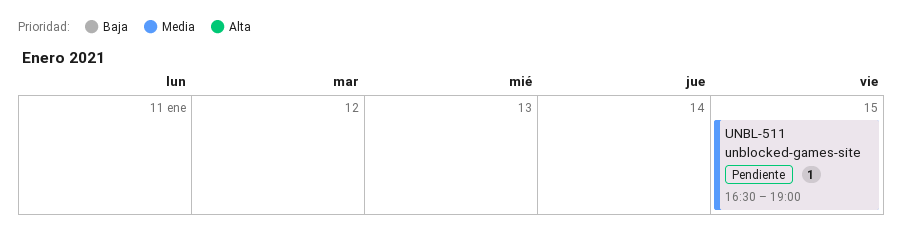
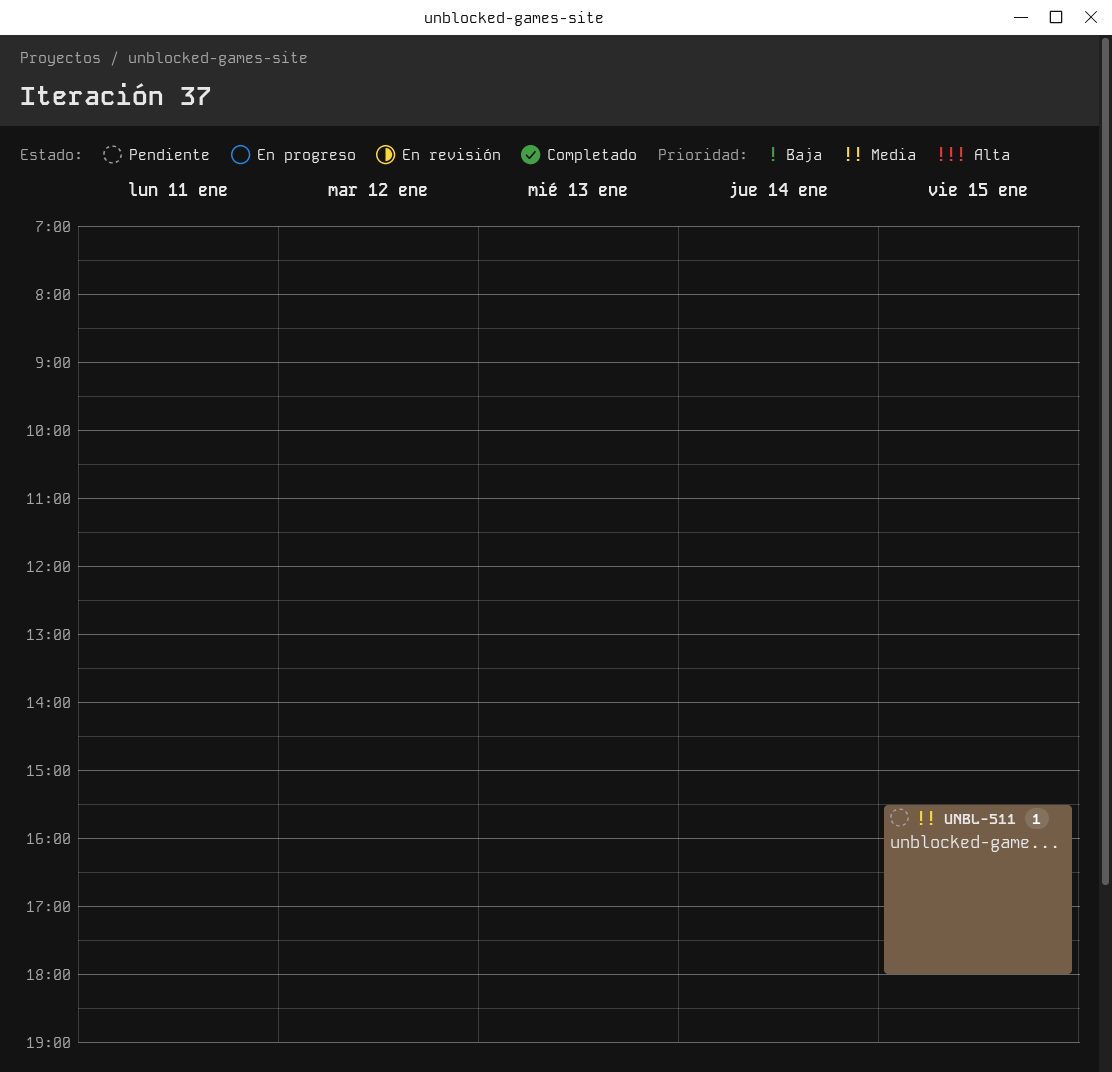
UNBL-511, begins: 16:30 -> 15:30
UNBL-511, ends: 19:00 -> 18:00

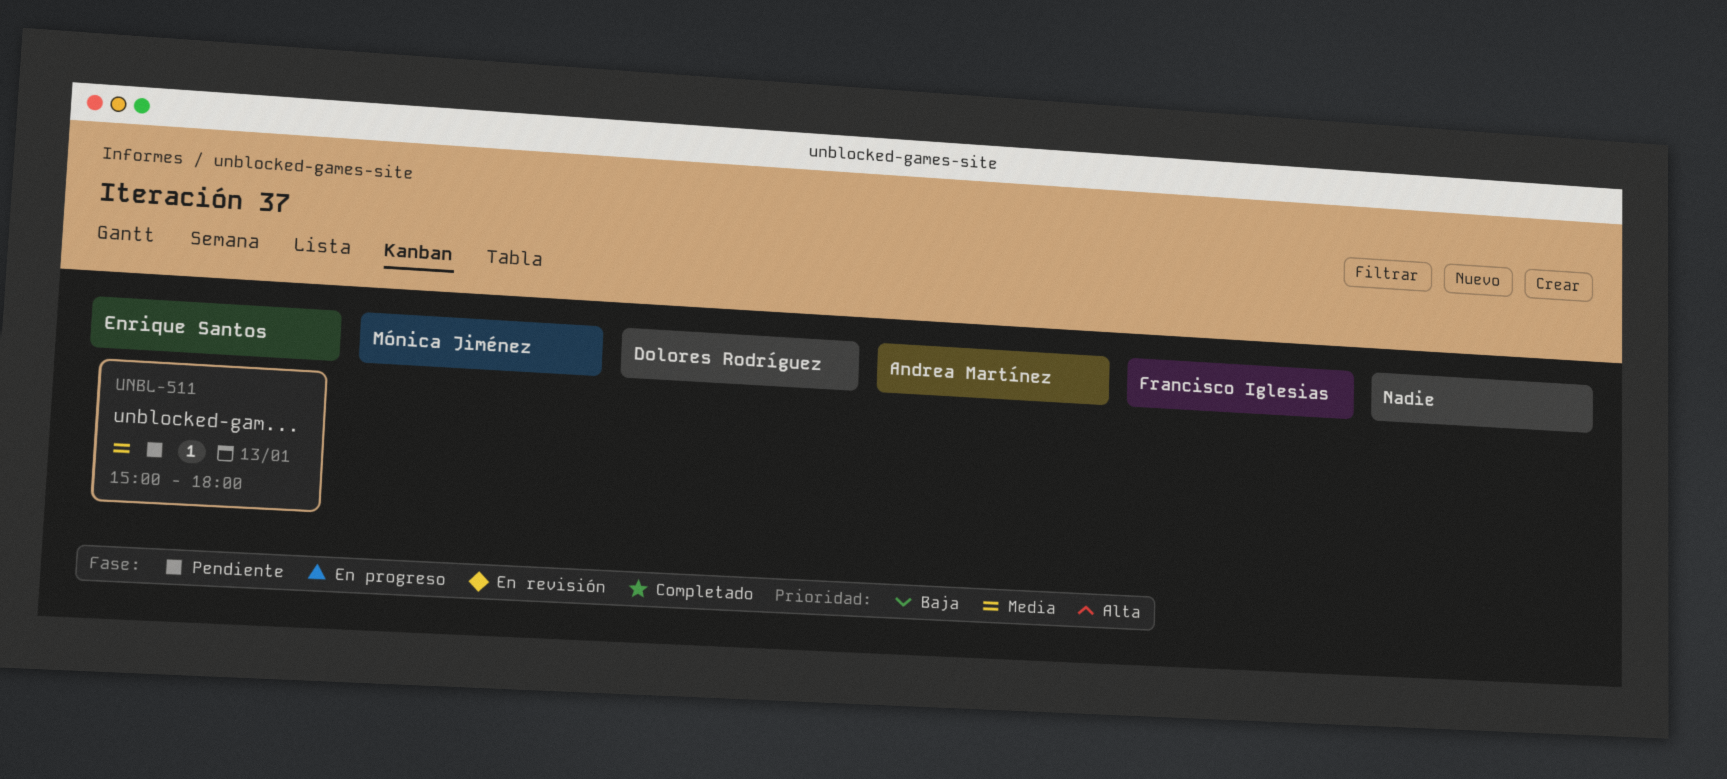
UNBL-511, day: Jan 15 -> Jan 13
UNBL-511, begins: 15:30 -> 15:00

